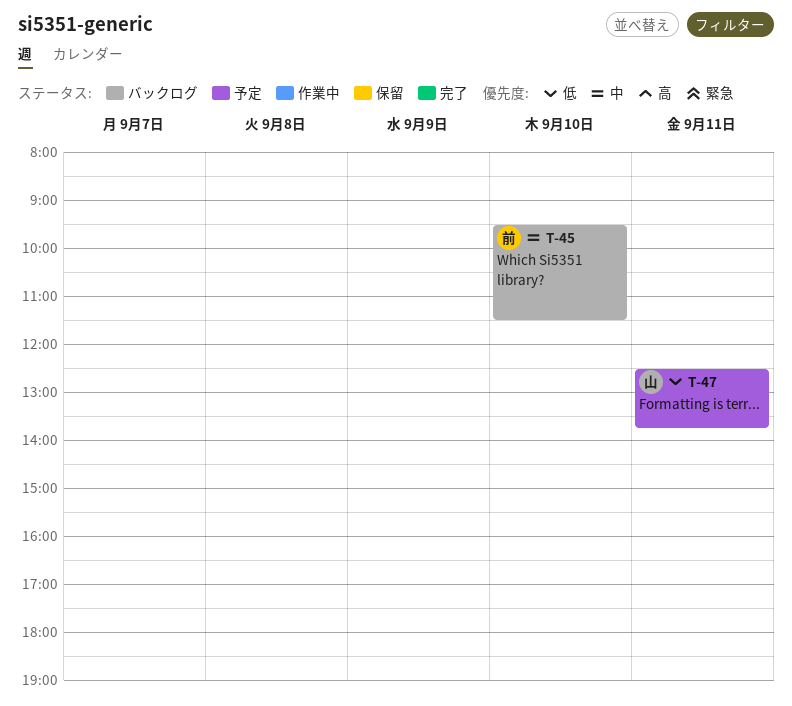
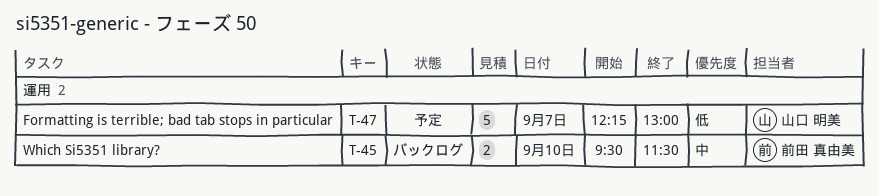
T-47, day: Sep 11 -> Sep 7
T-47, begins: 12:30 -> 12:15
T-47, ends: 13:45 -> 13:00

